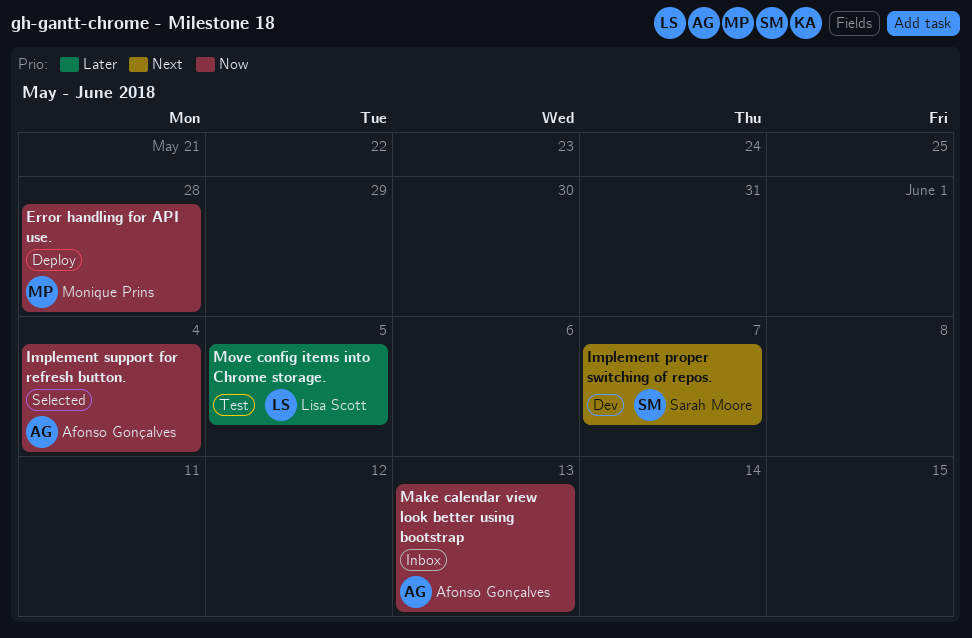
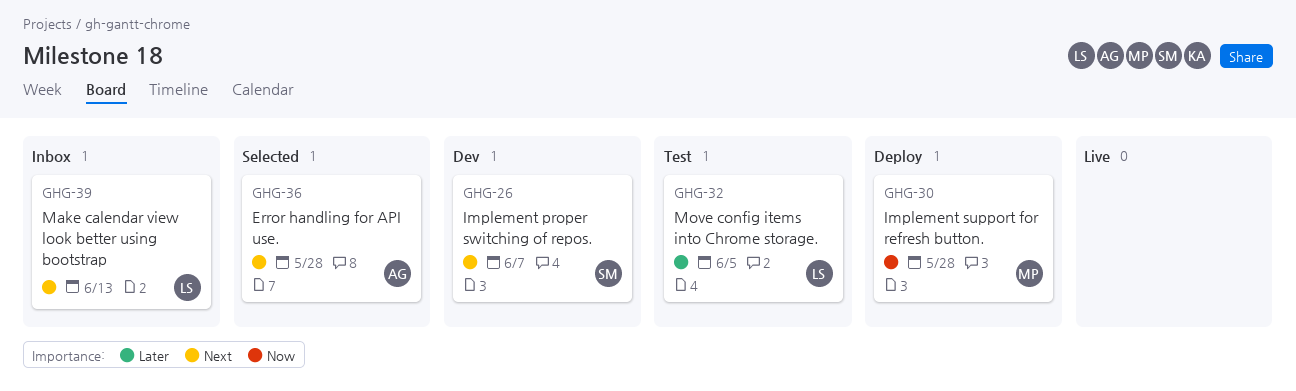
Error handling for API use., status: Deploy -> Selected
Error handling for API use., owner: Monique Prins -> Afonso Gonçalves
Error handling for API use., priority: Now -> Next
Implement support for refresh button., status: Selected -> Deploy
Implement support for refresh button., owner: Afonso Gonçalves -> Monique Prins
Implement support for refresh button., due: Jun 4 -> May 28
Make calendar view look better using bootstrap, owner: Afonso Gonçalves -> Lisa Scott
Make calendar view look better using bootstrap, priority: Now -> Next

